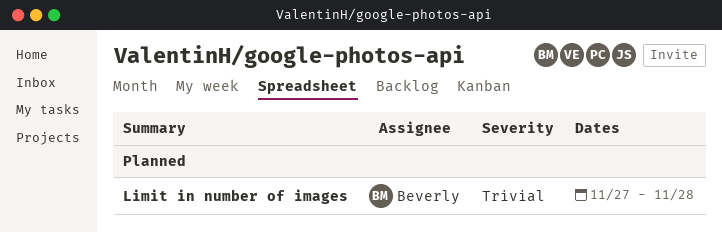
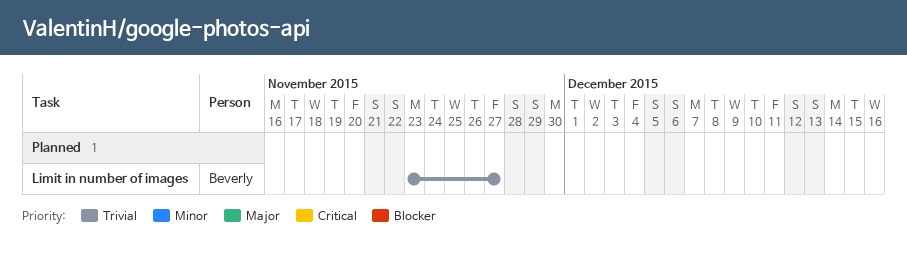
Limit in number of images, start: Nov 27 -> Nov 23
Limit in number of images, due: Nov 28 -> Nov 27

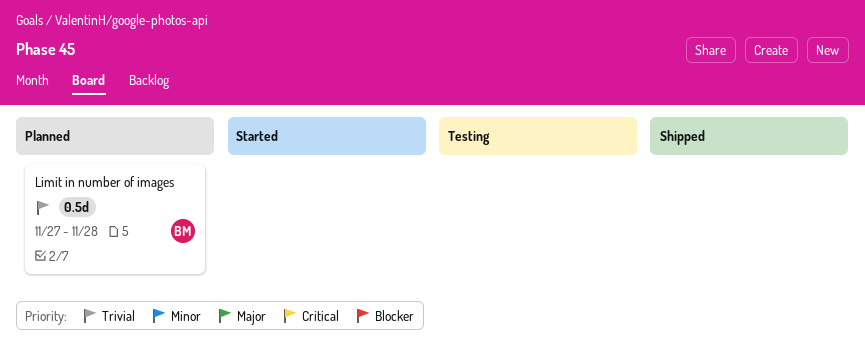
Limit in number of images, start: Nov 23 -> Nov 27
Limit in number of images, due: Nov 27 -> Nov 28

